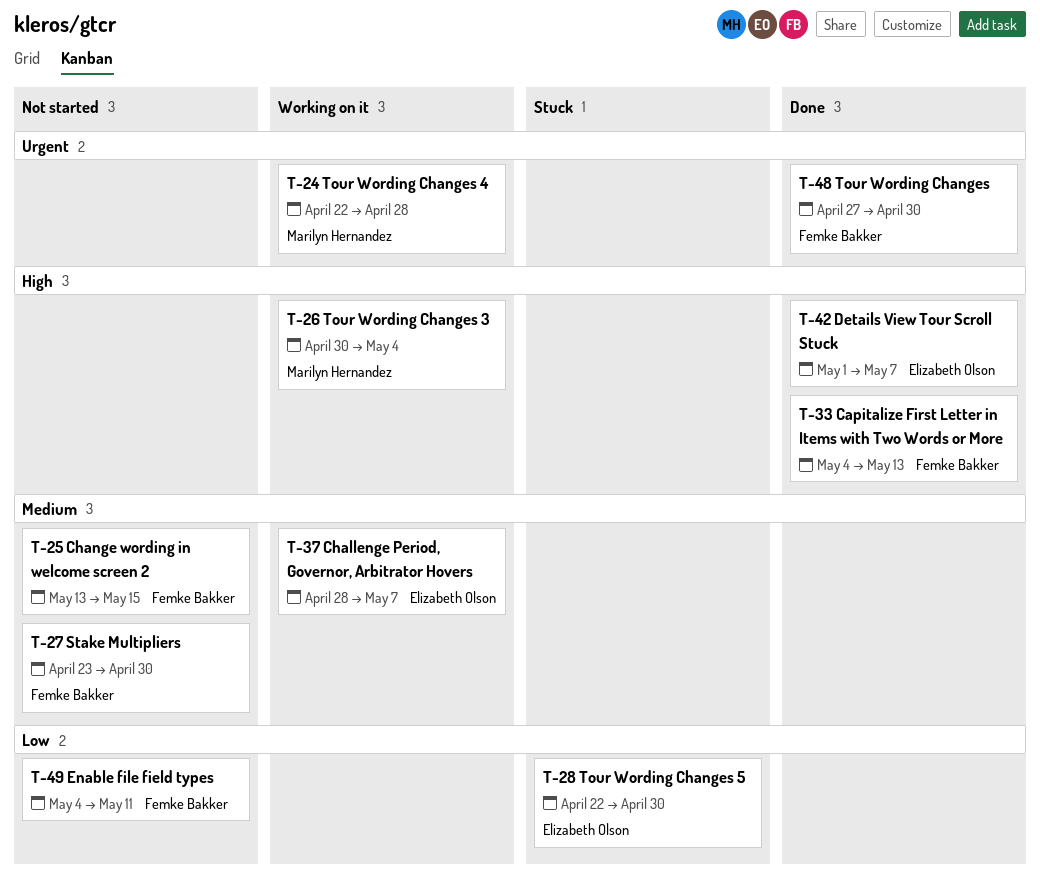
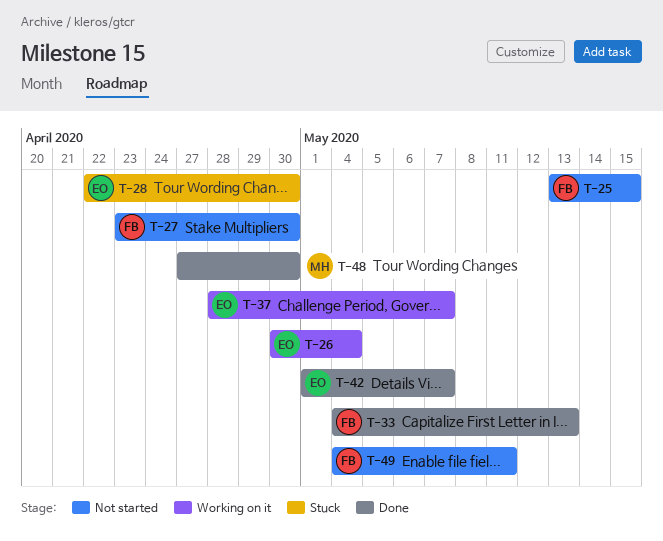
T-24: present -> none
T-26, owner: Marilyn Hernandez -> Elizabeth Olson
T-48, owner: Femke Bakker -> Marilyn Hernandez

